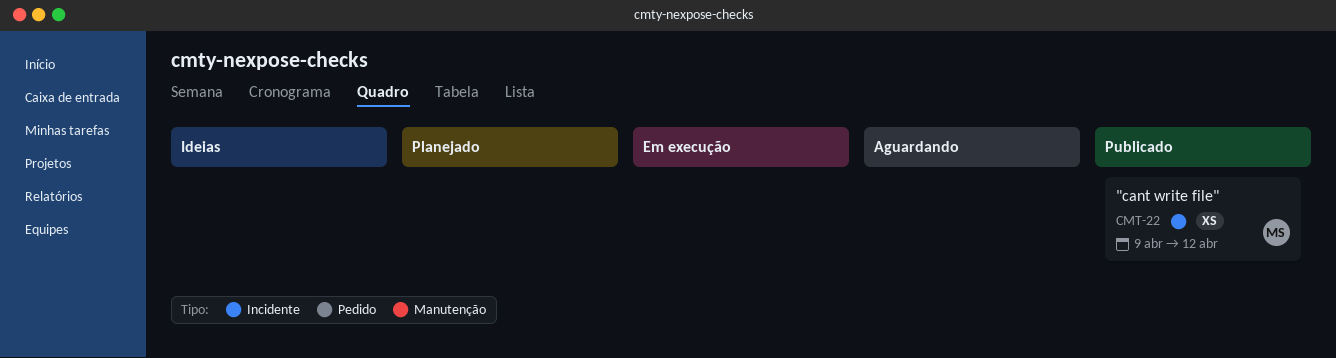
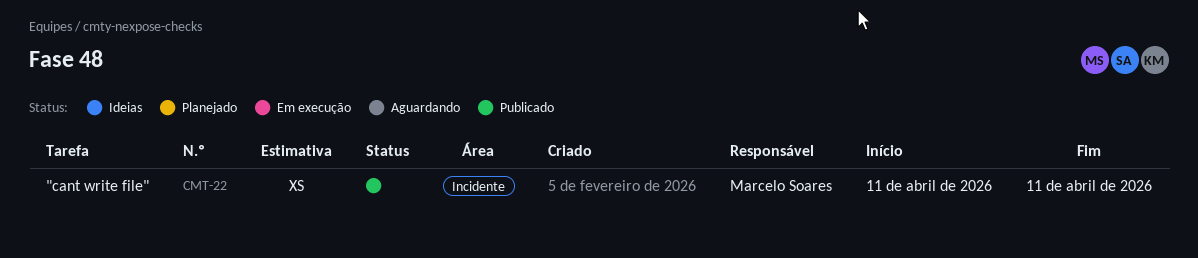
CMT-22, start: Apr 9 -> Apr 11
CMT-22, due: Apr 12 -> Apr 11

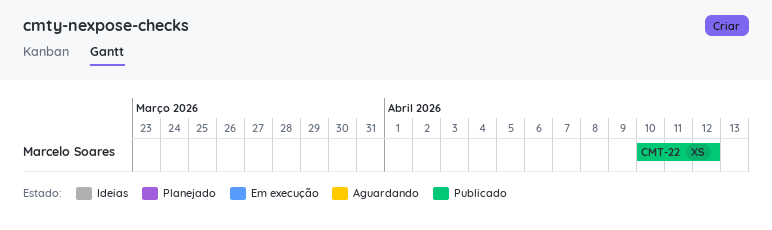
CMT-22, start: Apr 11 -> Apr 10
CMT-22, due: Apr 11 -> Apr 12

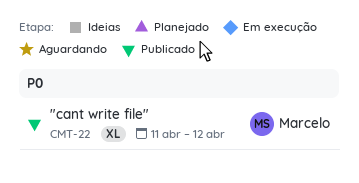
CMT-22, estimate: XS -> XL
CMT-22, start: Apr 10 -> Apr 11

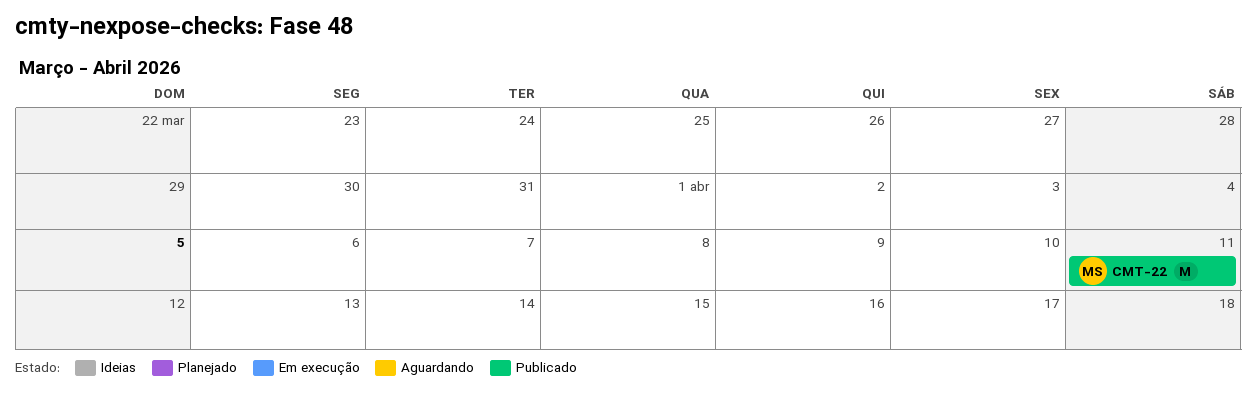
CMT-22, estimate: XL -> M
CMT-22, due: Apr 12 -> Apr 11

